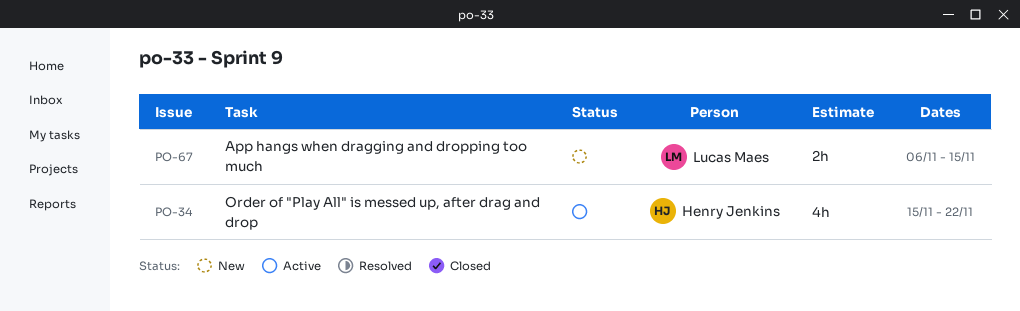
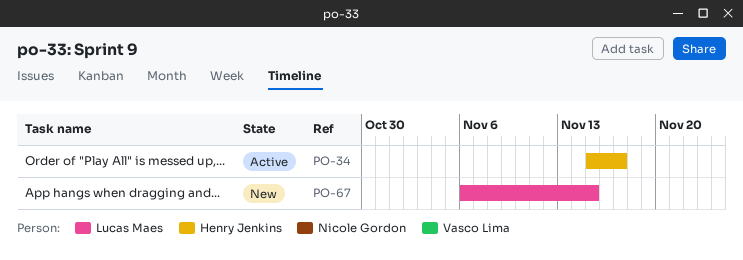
PO-34, due: Nov 22 -> Nov 17

